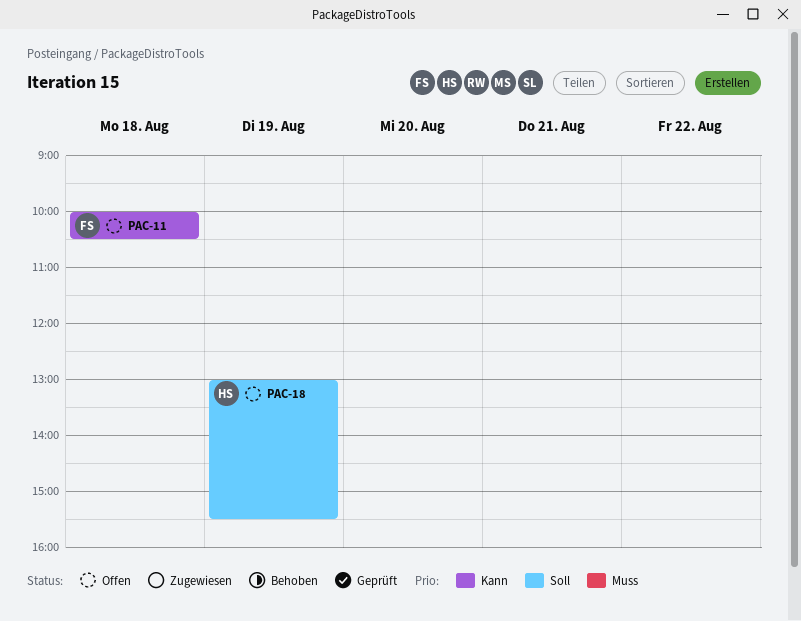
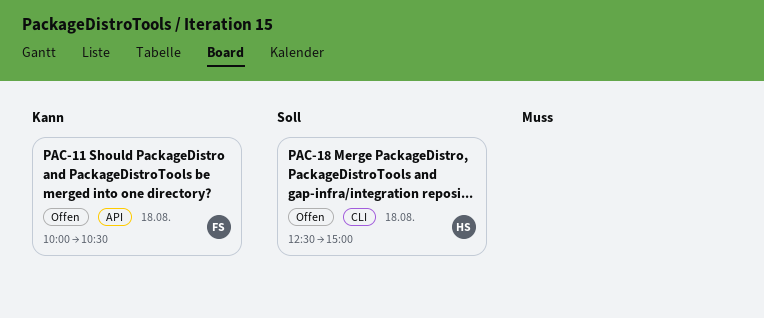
PAC-18, day: Aug 19 -> Aug 18
PAC-18, begins: 13:00 -> 12:30
PAC-18, ends: 15:30 -> 15:00

